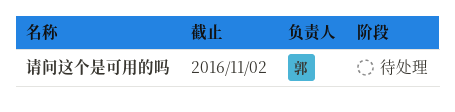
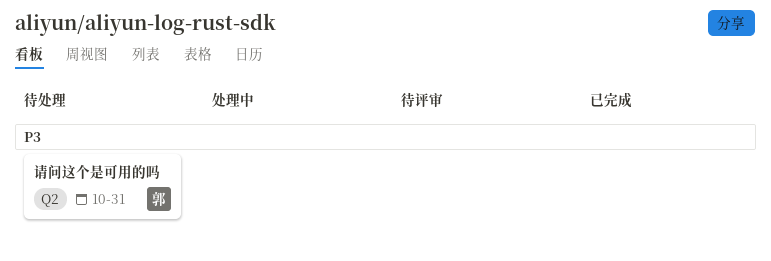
请问这个是可用的吗, due: Nov 2 -> Oct 31

